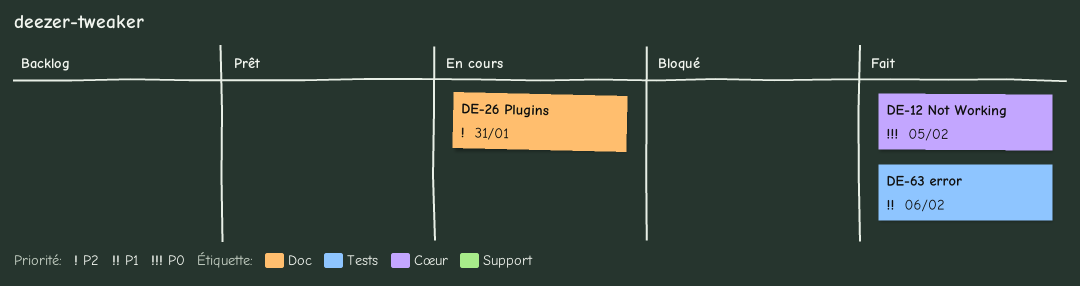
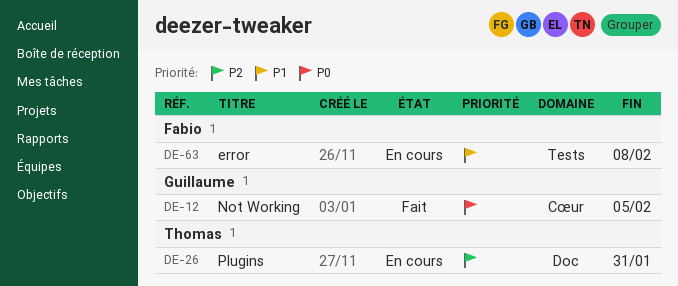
DE-63, status: Fait -> En cours
DE-63, due: Feb 6 -> Feb 8

